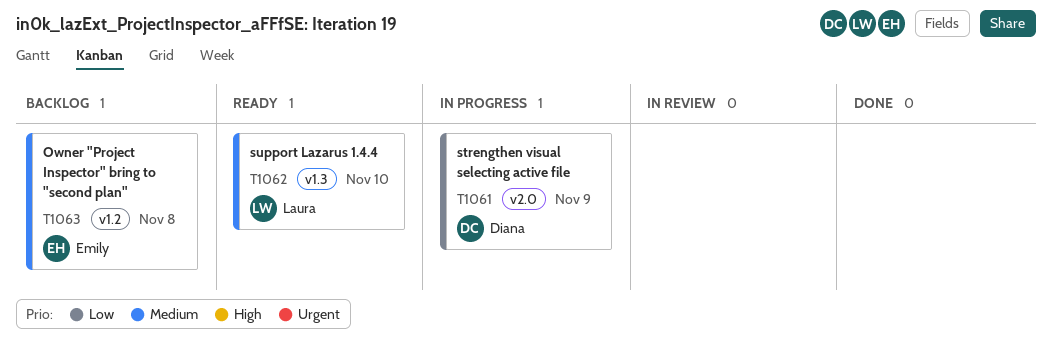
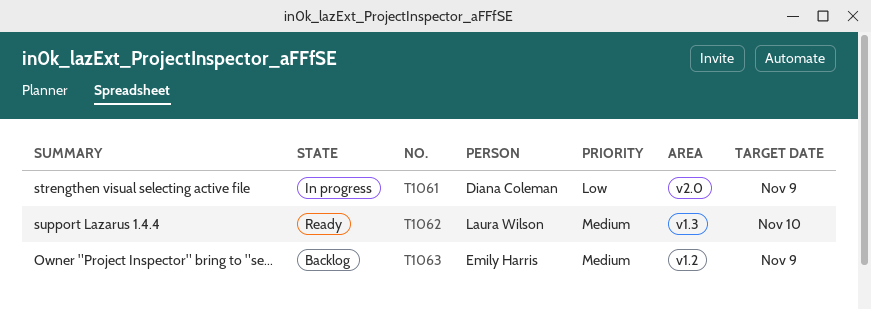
T1063, due: Nov 8 -> Nov 9

